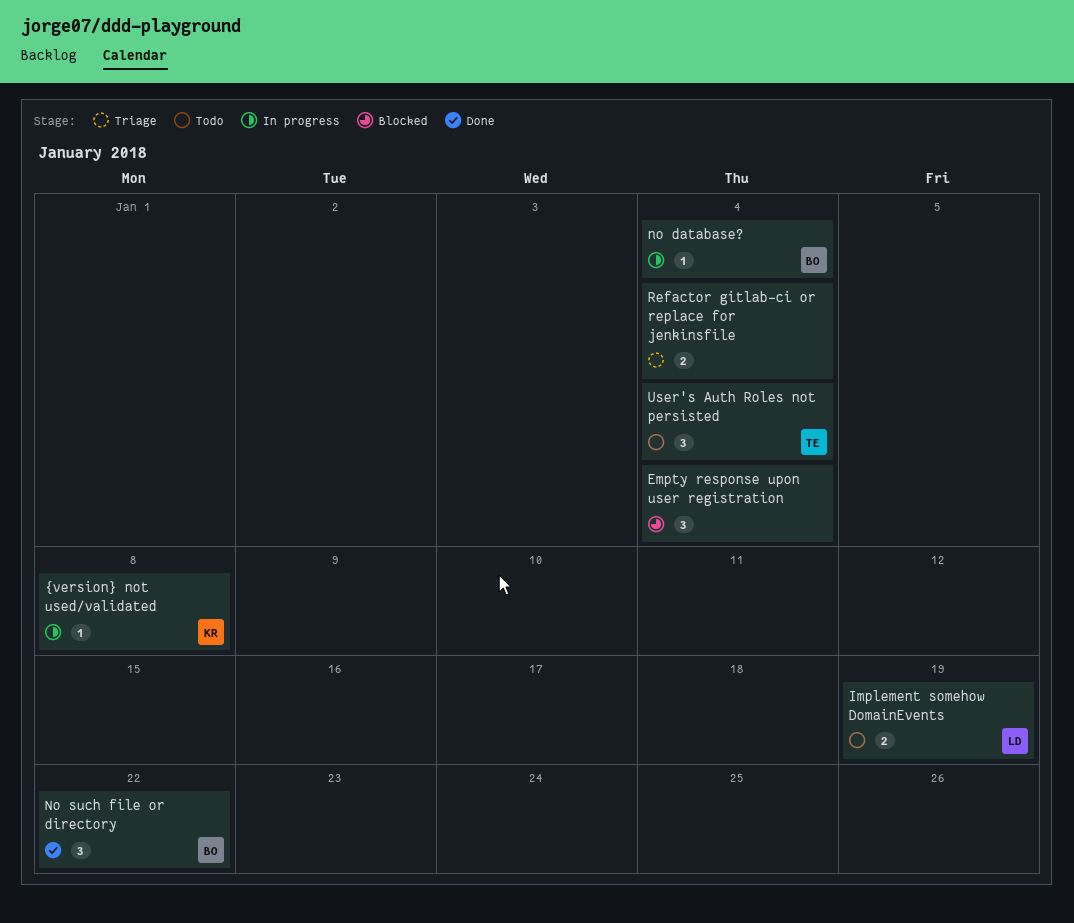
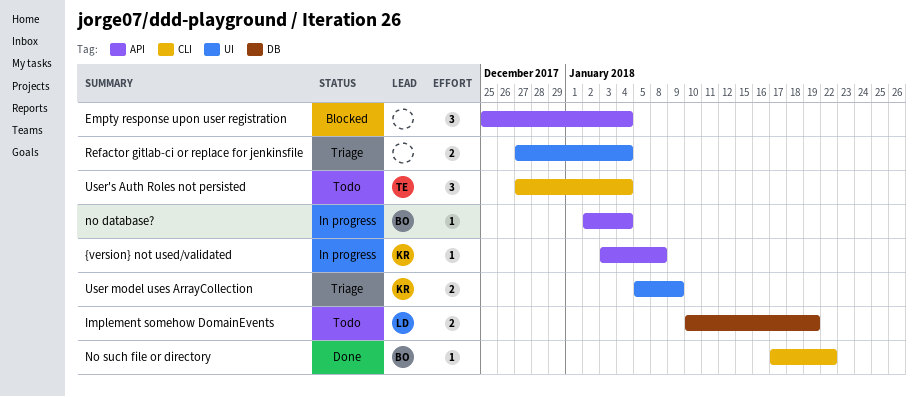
No such file or directory, estimate: 3 -> 1
User model uses ArrayCollection: none -> present

